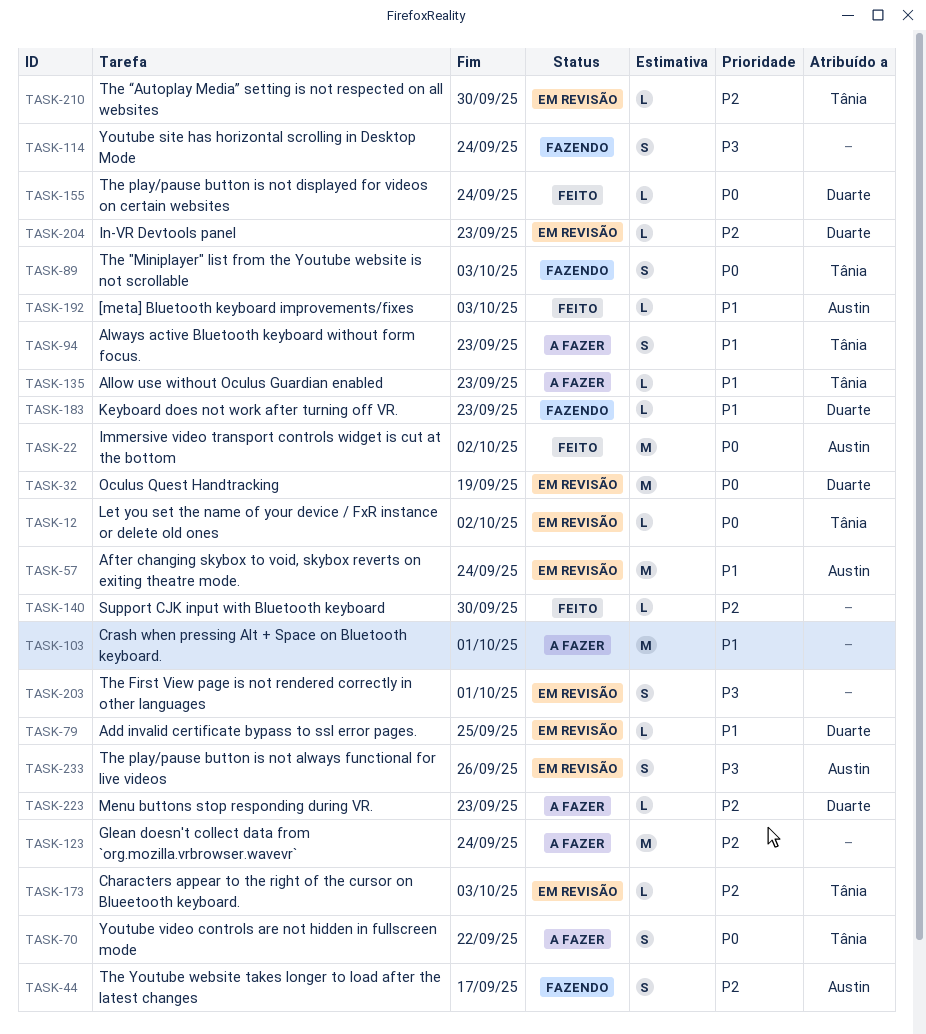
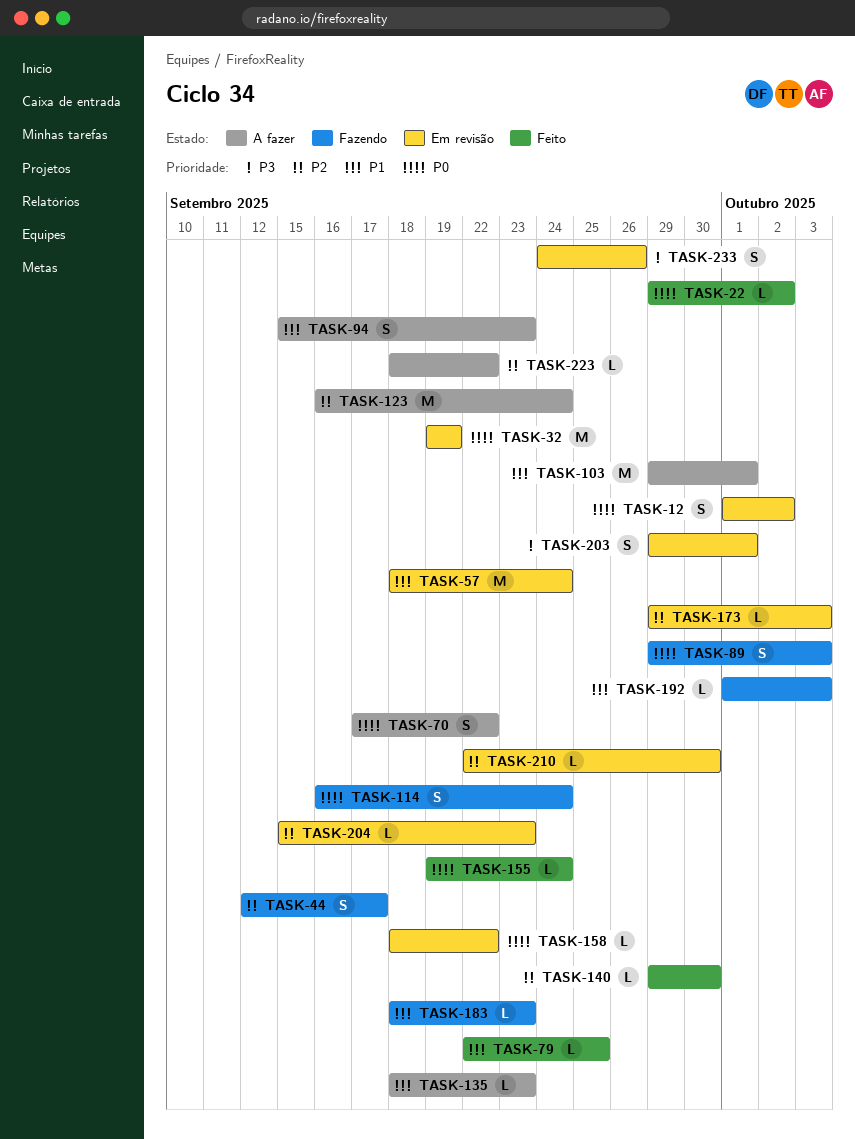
TASK-12, estimate: L -> S
TASK-22, estimate: M -> L
TASK-79, status: Em revisão -> Feito
TASK-114, priority: P3 -> P0
TASK-158: none -> present
TASK-192, status: Feito -> Fazendo
TASK-223, due: Sep 23 -> Sep 22

